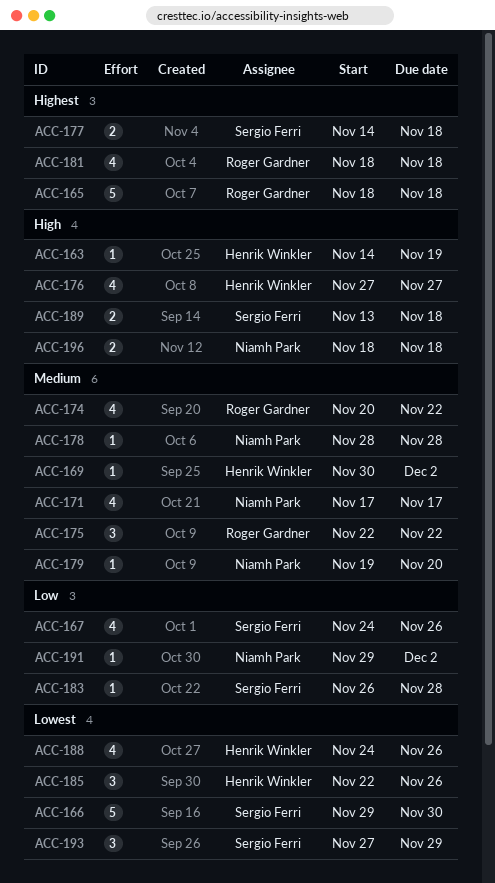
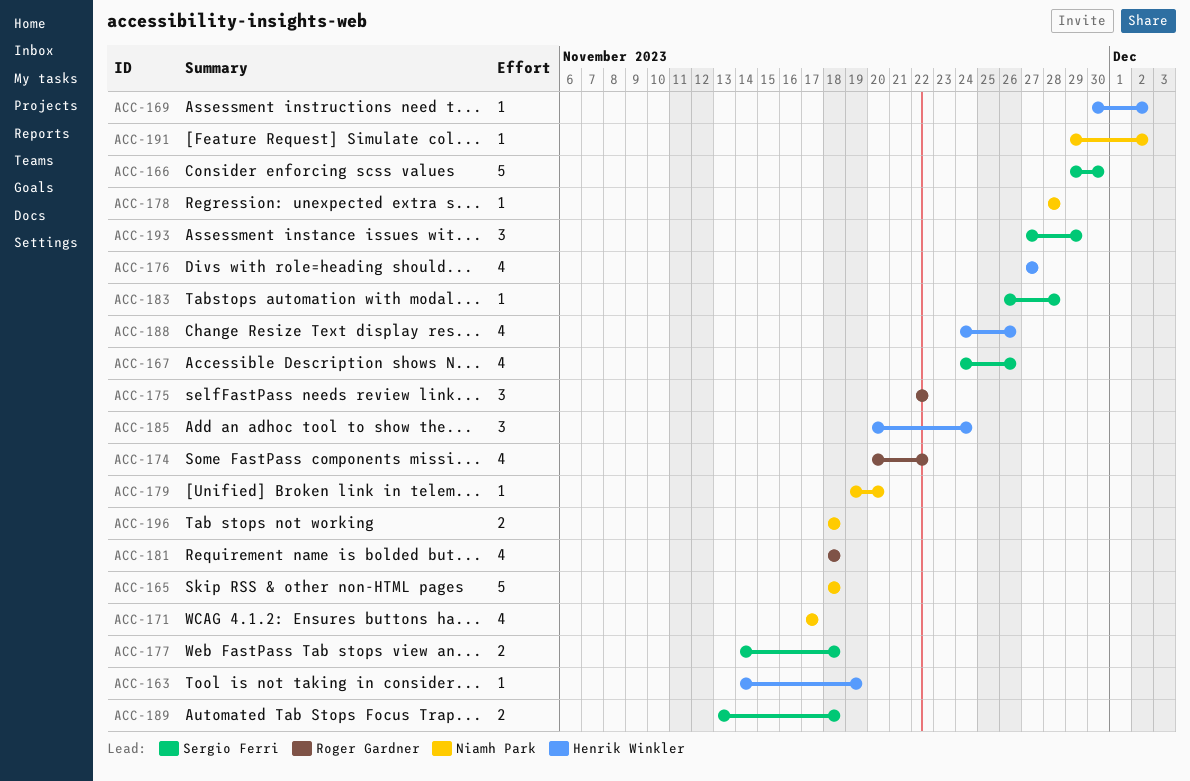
ACC-165, owner: Roger Gardner -> Niamh Park
ACC-185, start: Nov 22 -> Nov 20
ACC-185, due: Nov 26 -> Nov 24

